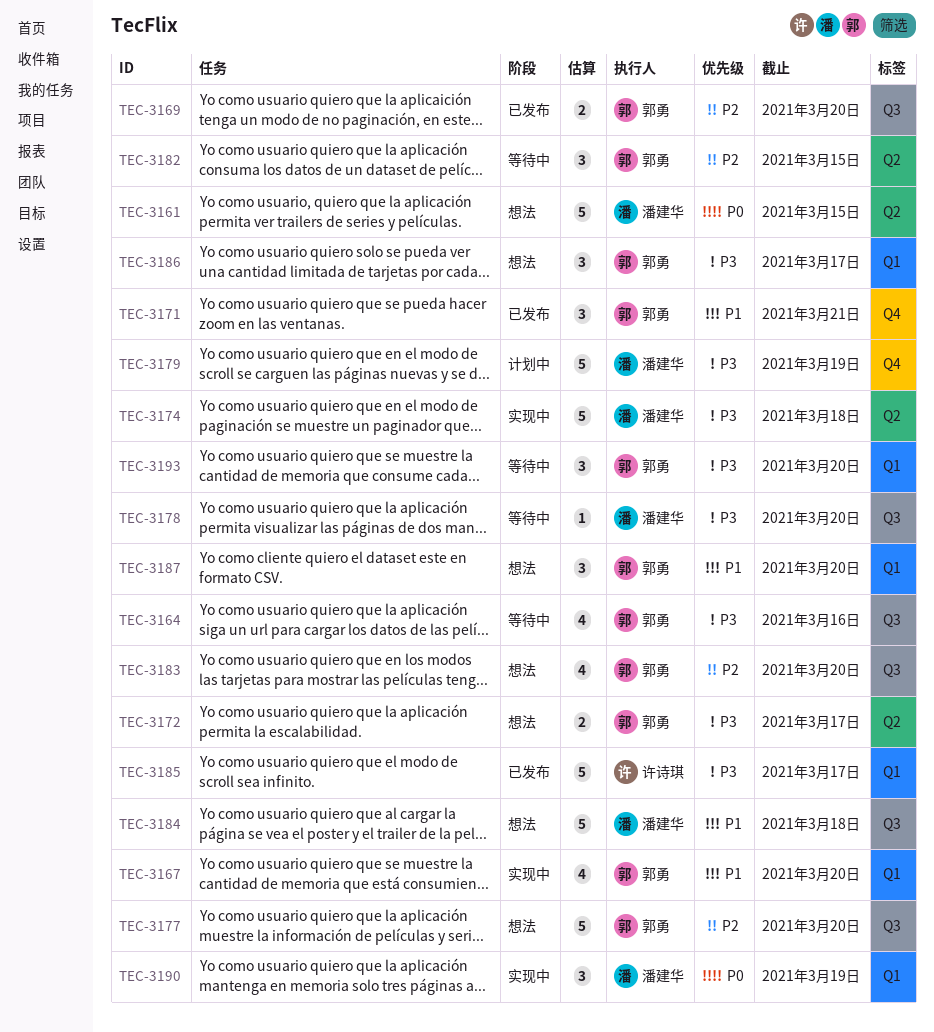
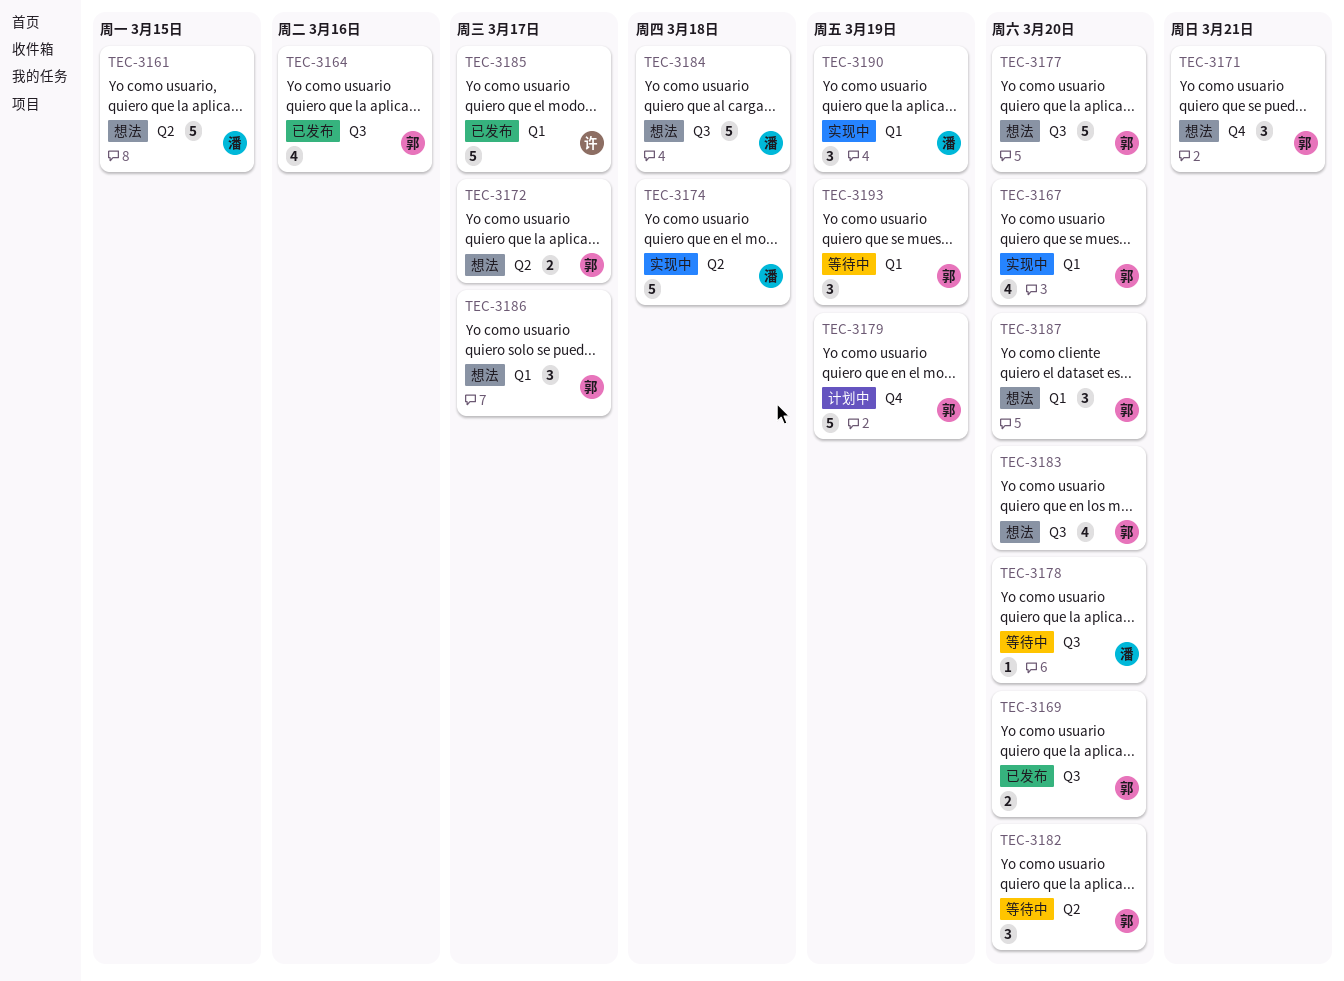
TEC-3164, status: 等待中 -> 已发布
TEC-3171, status: 已发布 -> 想法
TEC-3179, owner: 潘建华 -> 郭勇
TEC-3182, due: Mar 15 -> Mar 20
TEC-3193, due: Mar 20 -> Mar 19

